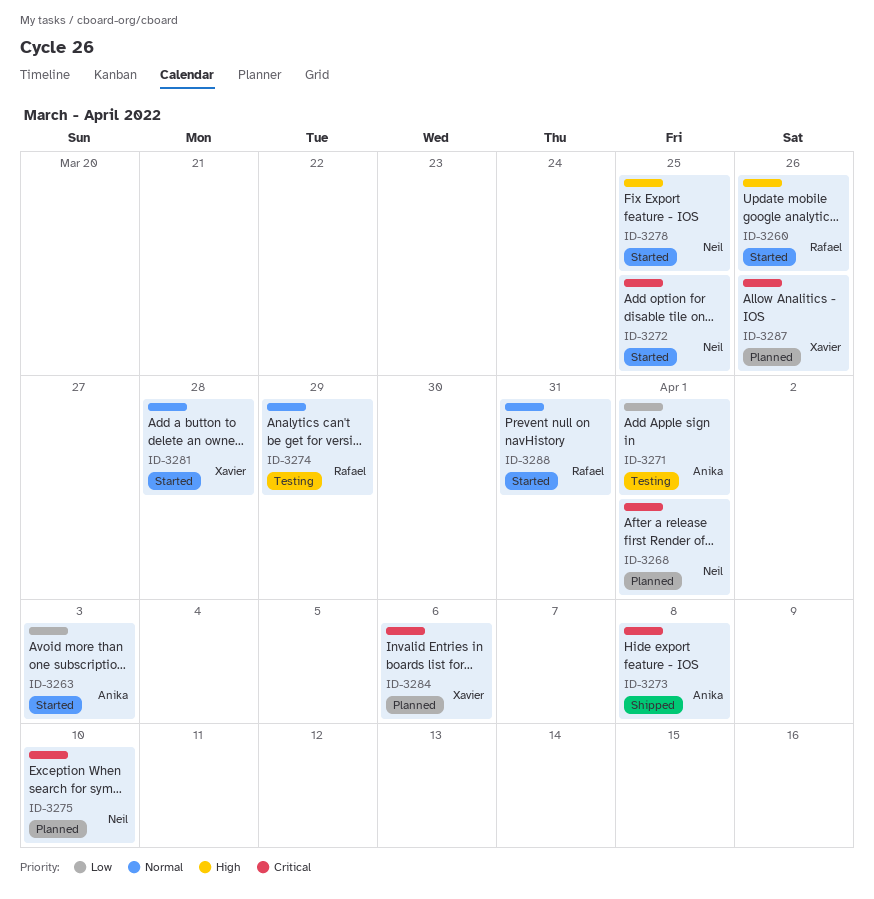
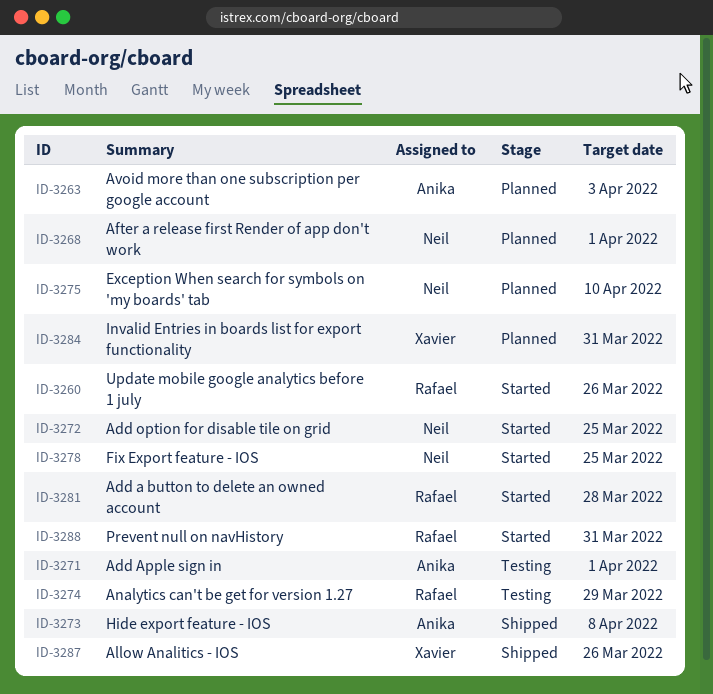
ID-3263, status: Started -> Planned
ID-3281, owner: Xavier -> Rafael
ID-3284, due: Apr 6 -> Mar 31
ID-3287, status: Planned -> Shipped

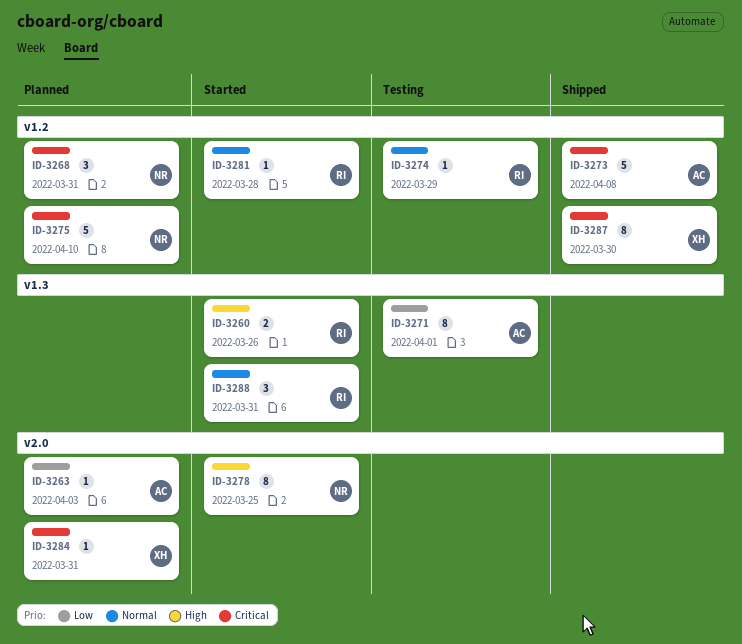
ID-3268, due: Apr 1 -> Mar 31
ID-3272: present -> none
ID-3287, due: Mar 26 -> Mar 30

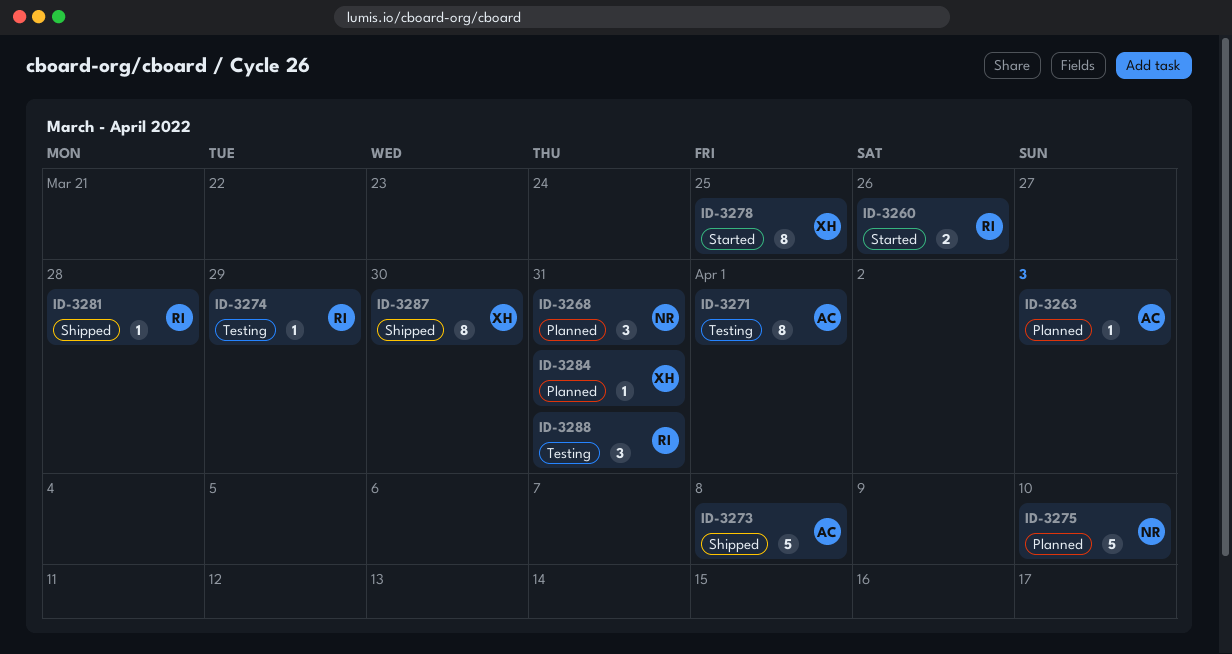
ID-3278, owner: NR -> XH
ID-3281, status: Started -> Shipped
ID-3288, status: Started -> Testing

